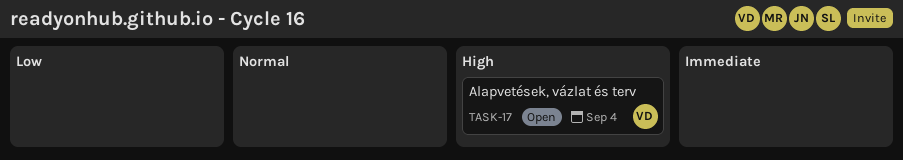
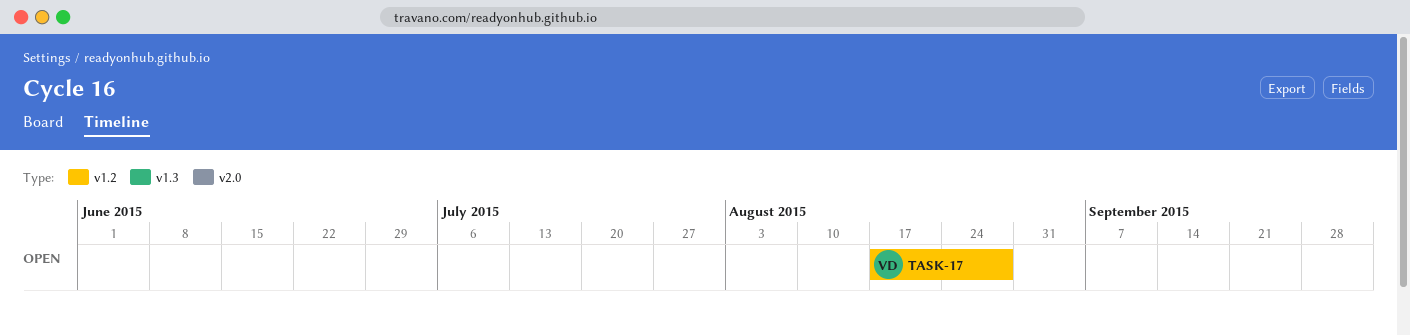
TASK-17, due: Sep 4 -> Aug 28

